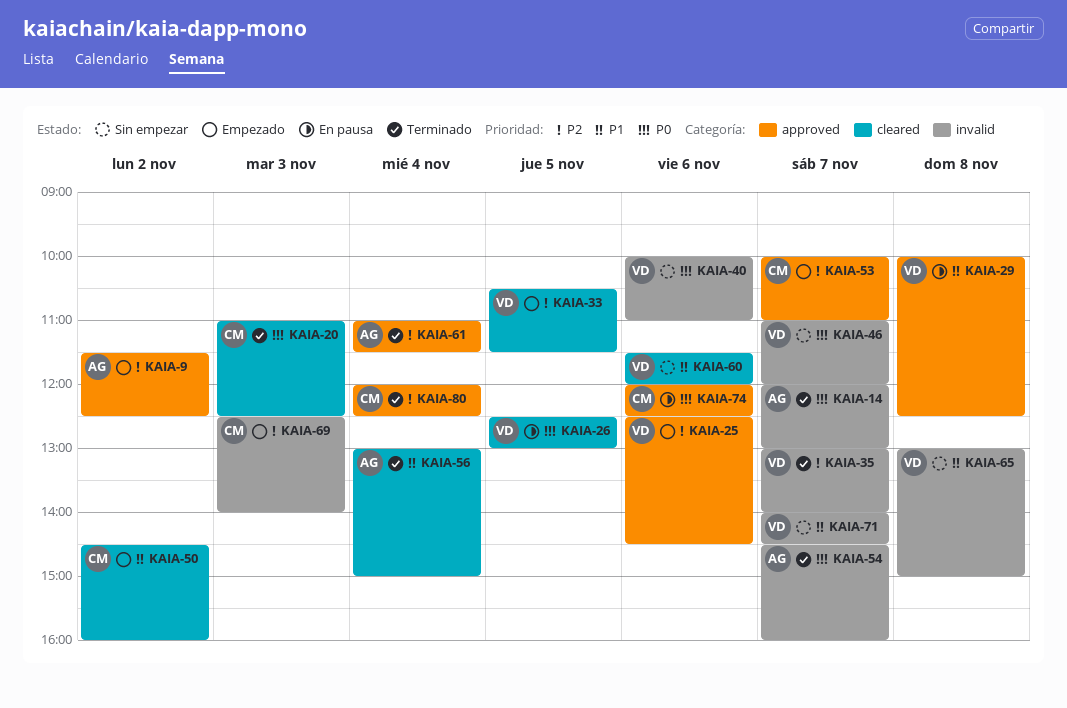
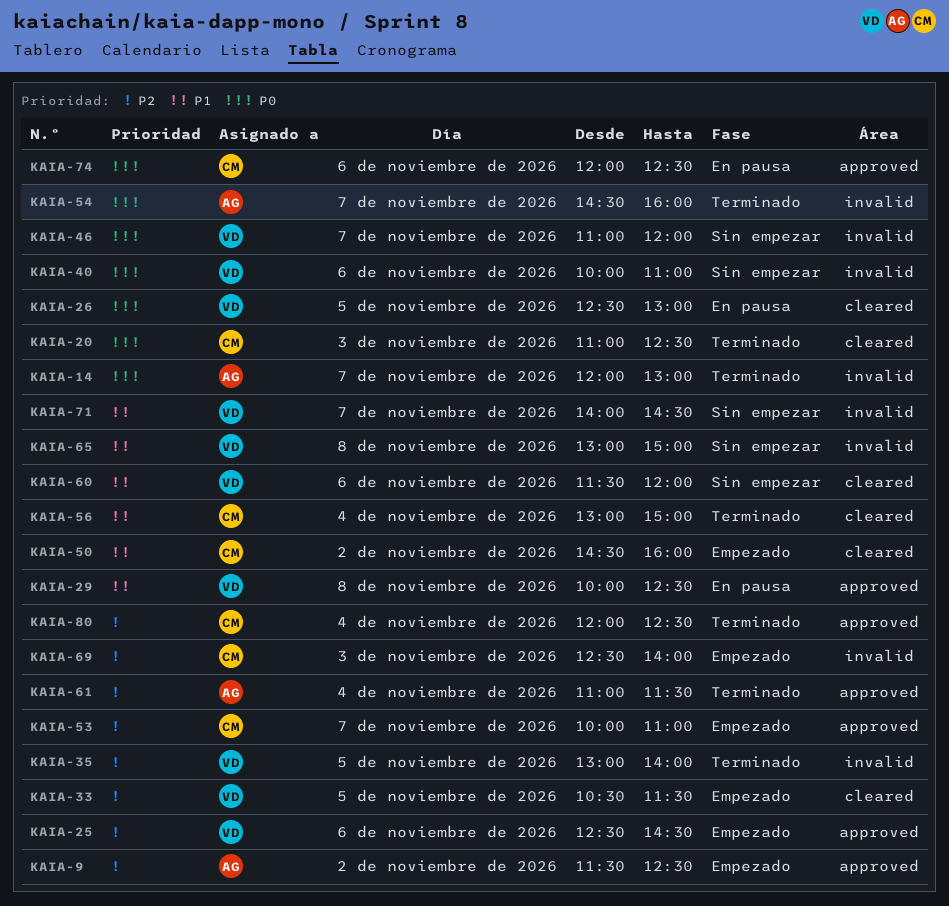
KAIA-35, day: Nov 7 -> Nov 5
KAIA-56, owner: AG -> CM

